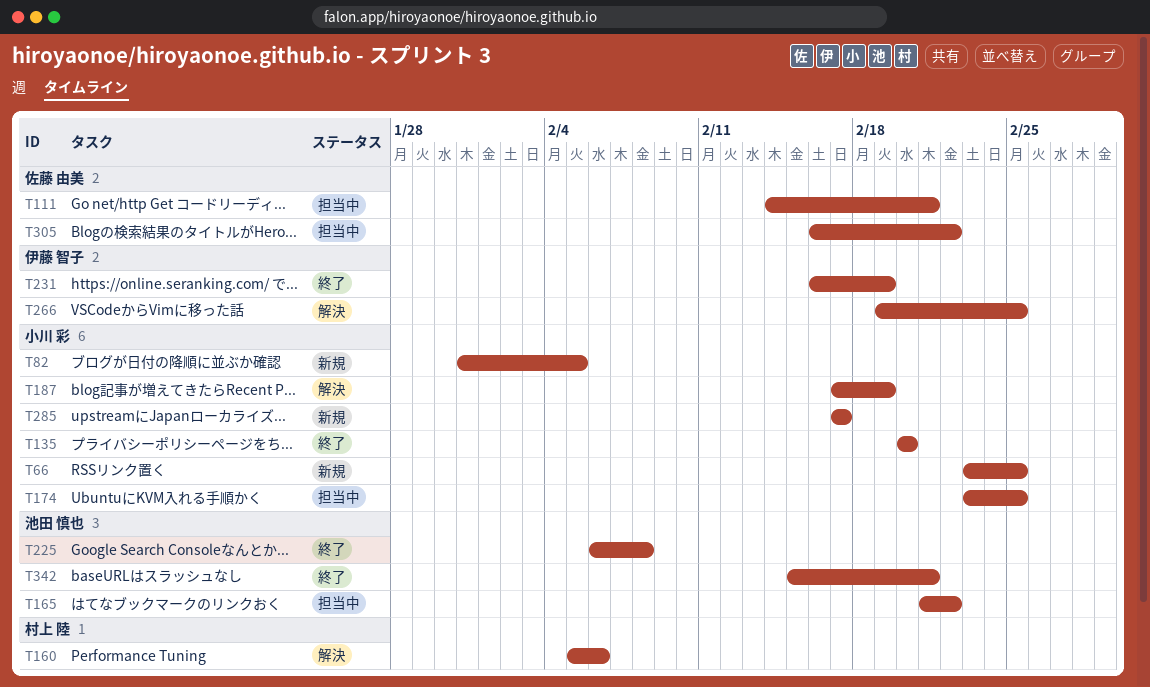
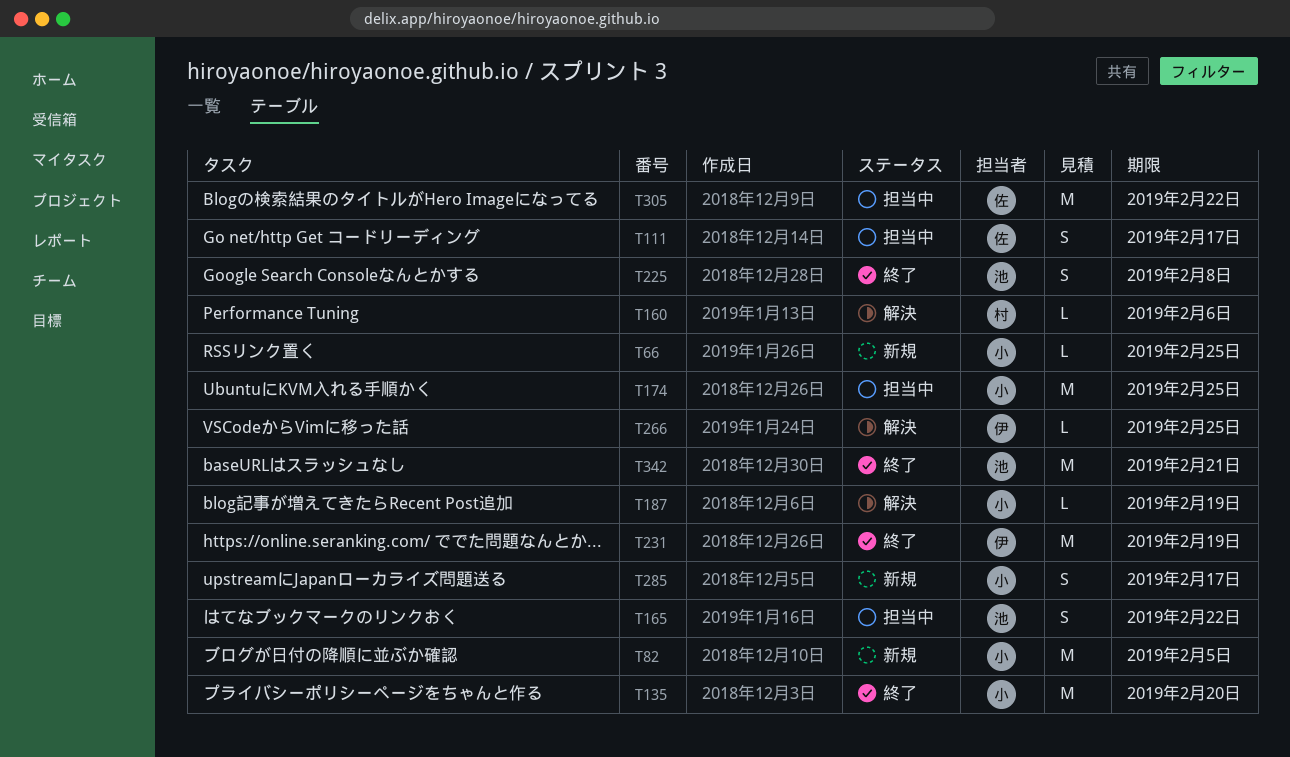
T111, due: Feb 21 -> Feb 17

